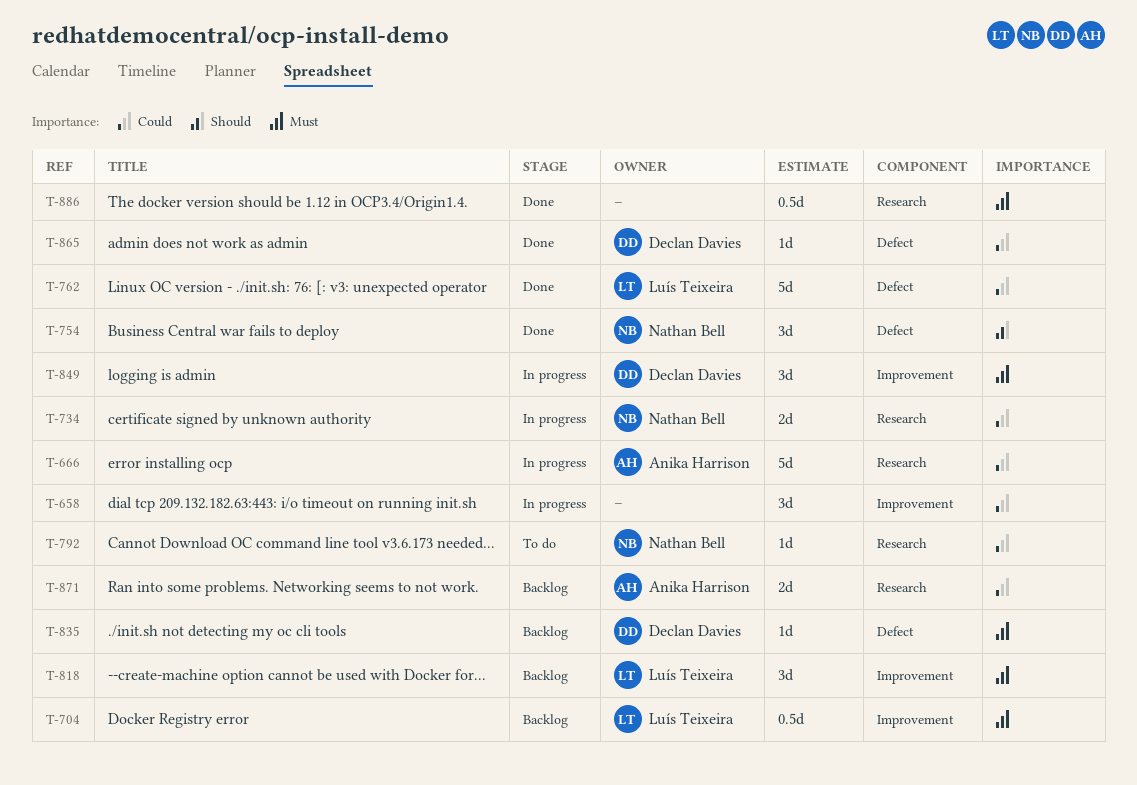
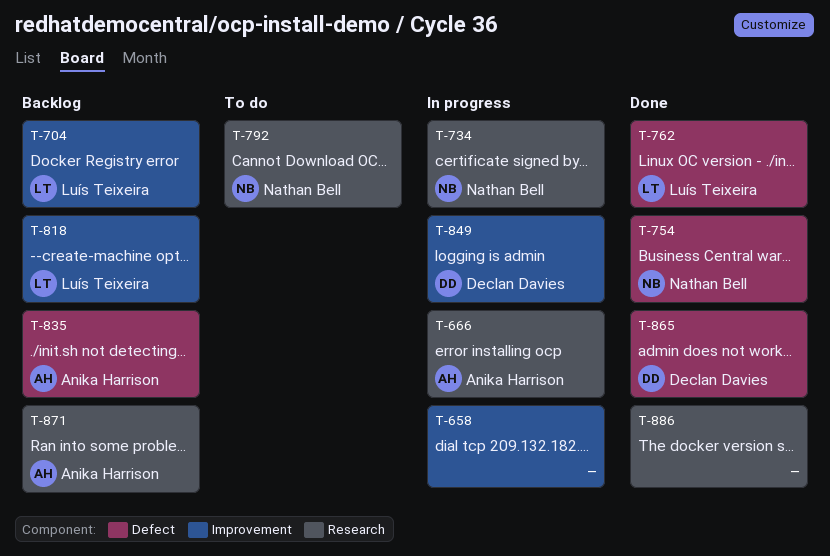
T-835, owner: Declan Davies -> Anika Harrison

